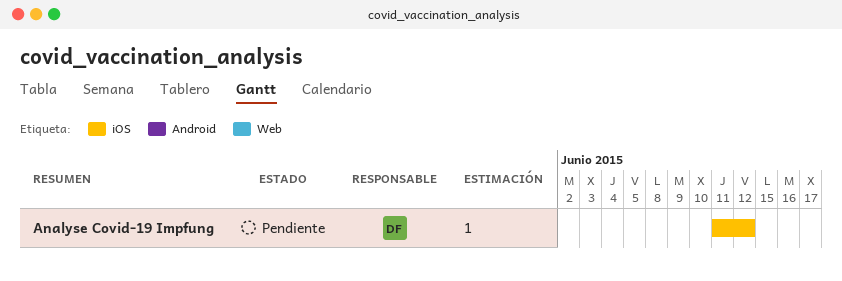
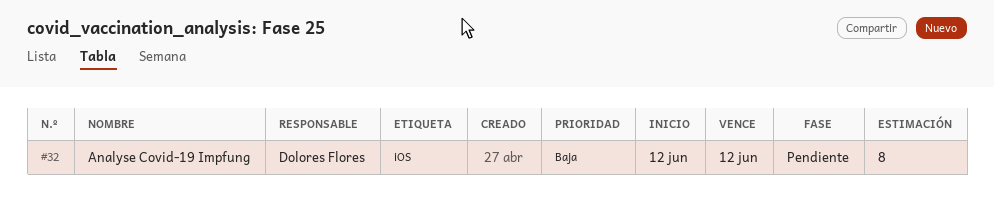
Analyse Covid-19 Impfung, estimate: 1 -> 8
Analyse Covid-19 Impfung, start: Jun 11 -> Jun 12

